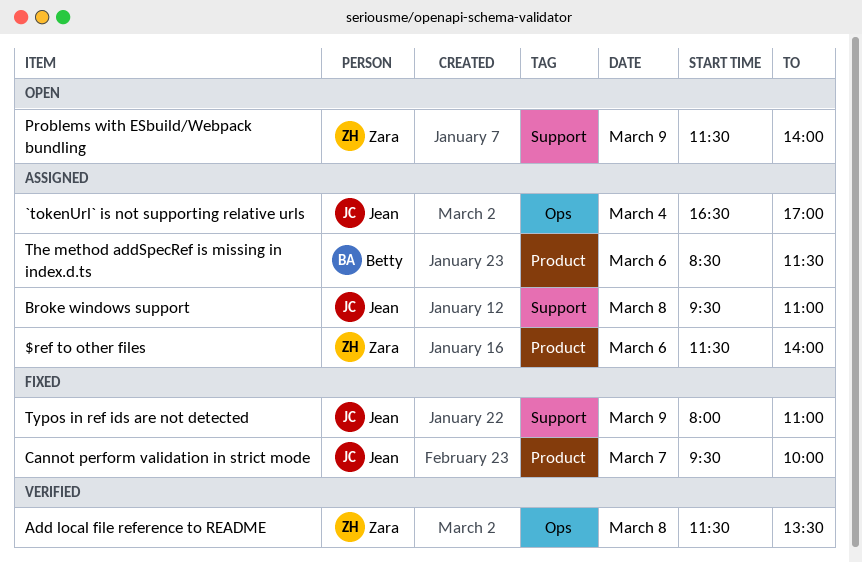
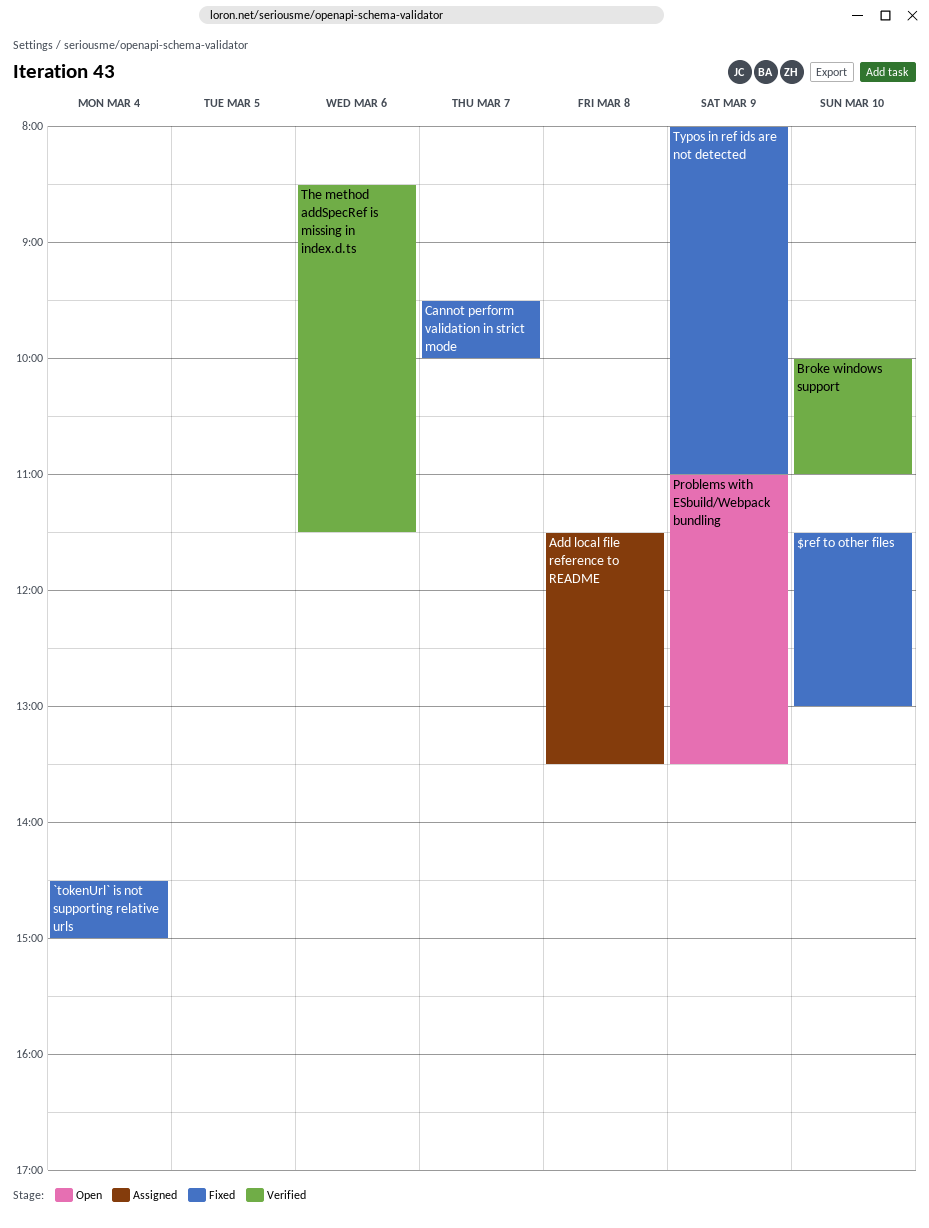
$ref to other files, status: Assigned -> Fixed
$ref to other files, day: Mar 6 -> Mar 10
$ref to other files, ends: 14:00 -> 13:00
`tokenUrl` is not supporting relative urls, status: Assigned -> Fixed
`tokenUrl` is not supporting relative urls, begins: 16:30 -> 14:30
`tokenUrl` is not supporting relative urls, ends: 17:00 -> 15:00
Add local file reference to README, status: Verified -> Assigned
Broke windows support, status: Assigned -> Verified
Broke windows support, day: Mar 8 -> Mar 10
Broke windows support, begins: 09:30 -> 10:00
Problems with ESbuild/Webpack bundling, begins: 11:30 -> 11:00
Problems with ESbuild/Webpack bundling, ends: 14:00 -> 13:30
The method addSpecRef is missing in index.d.ts, status: Assigned -> Verified

